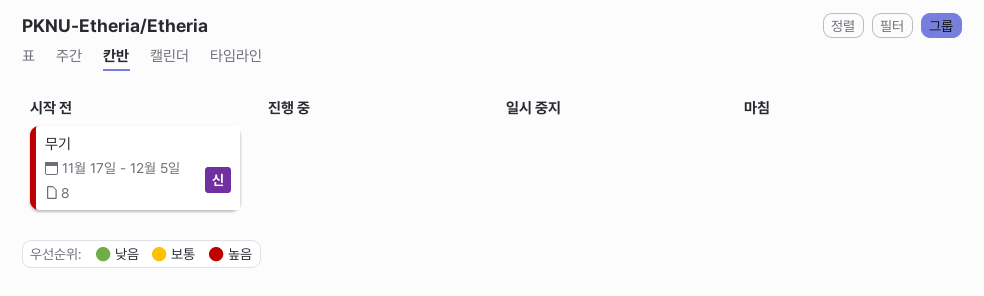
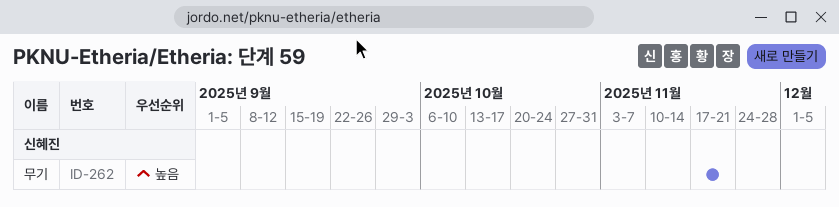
무기, due: Dec 5 -> Nov 21

